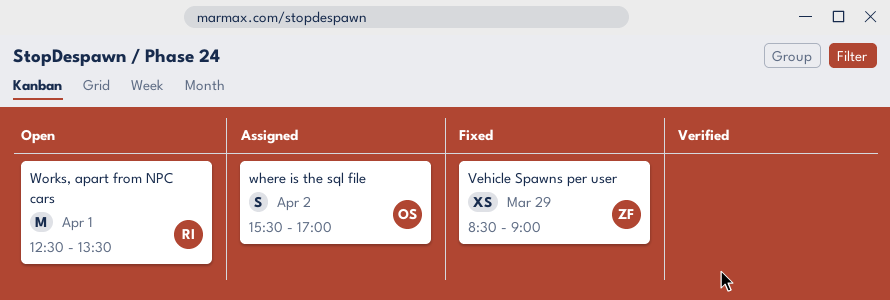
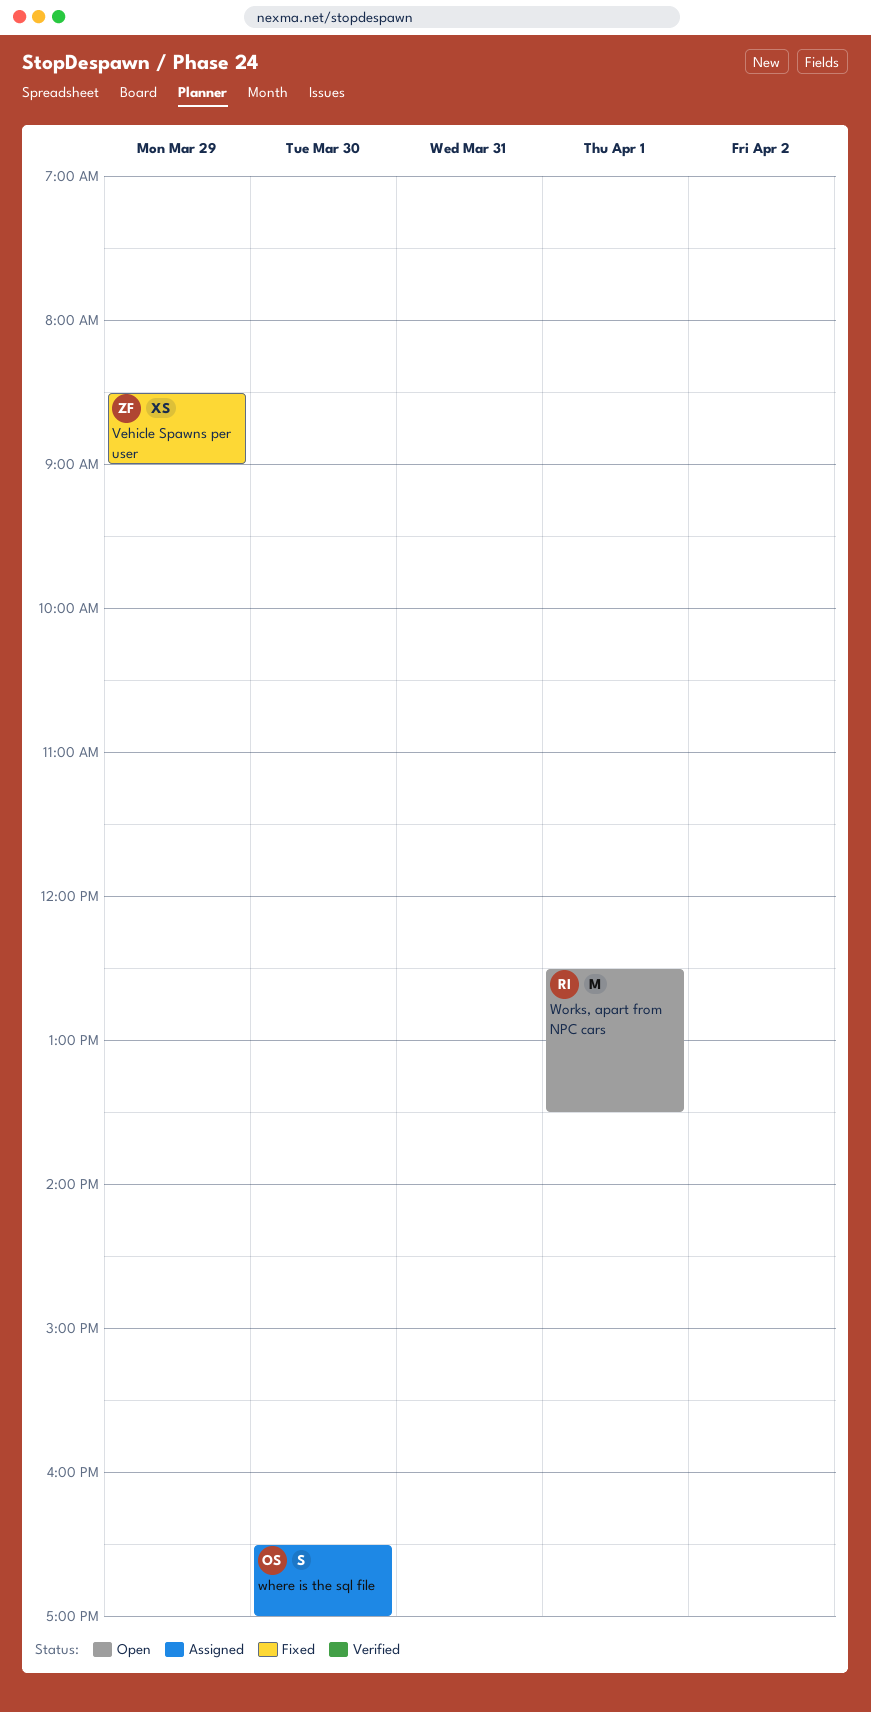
where is the sql file, day: Apr 2 -> Mar 30
where is the sql file, begins: 15:30 -> 16:30

